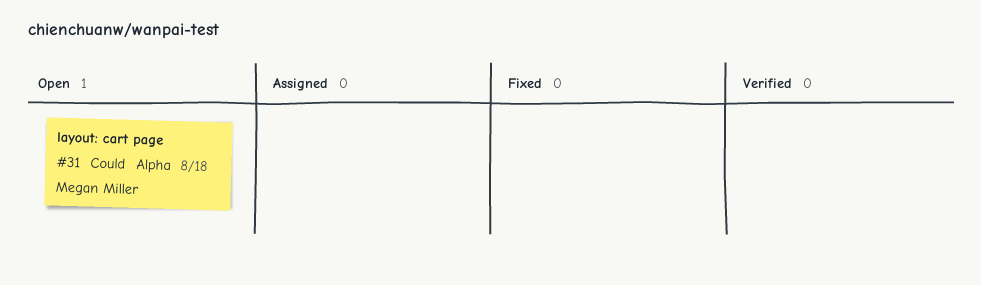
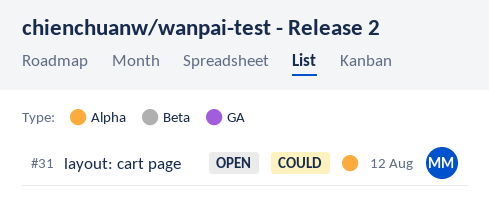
#31, due: Aug 18 -> Aug 12

